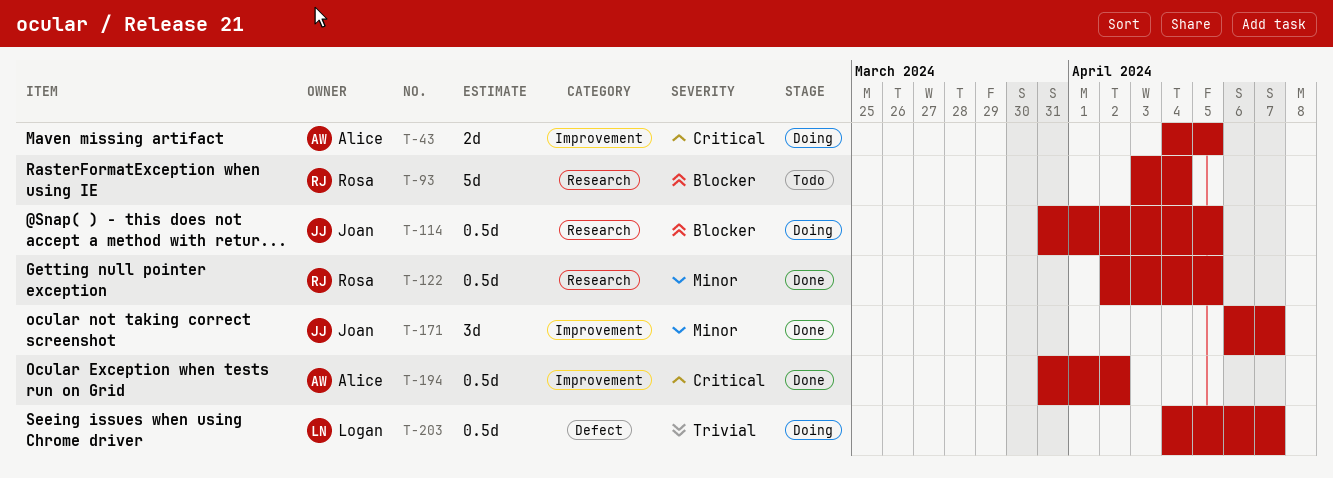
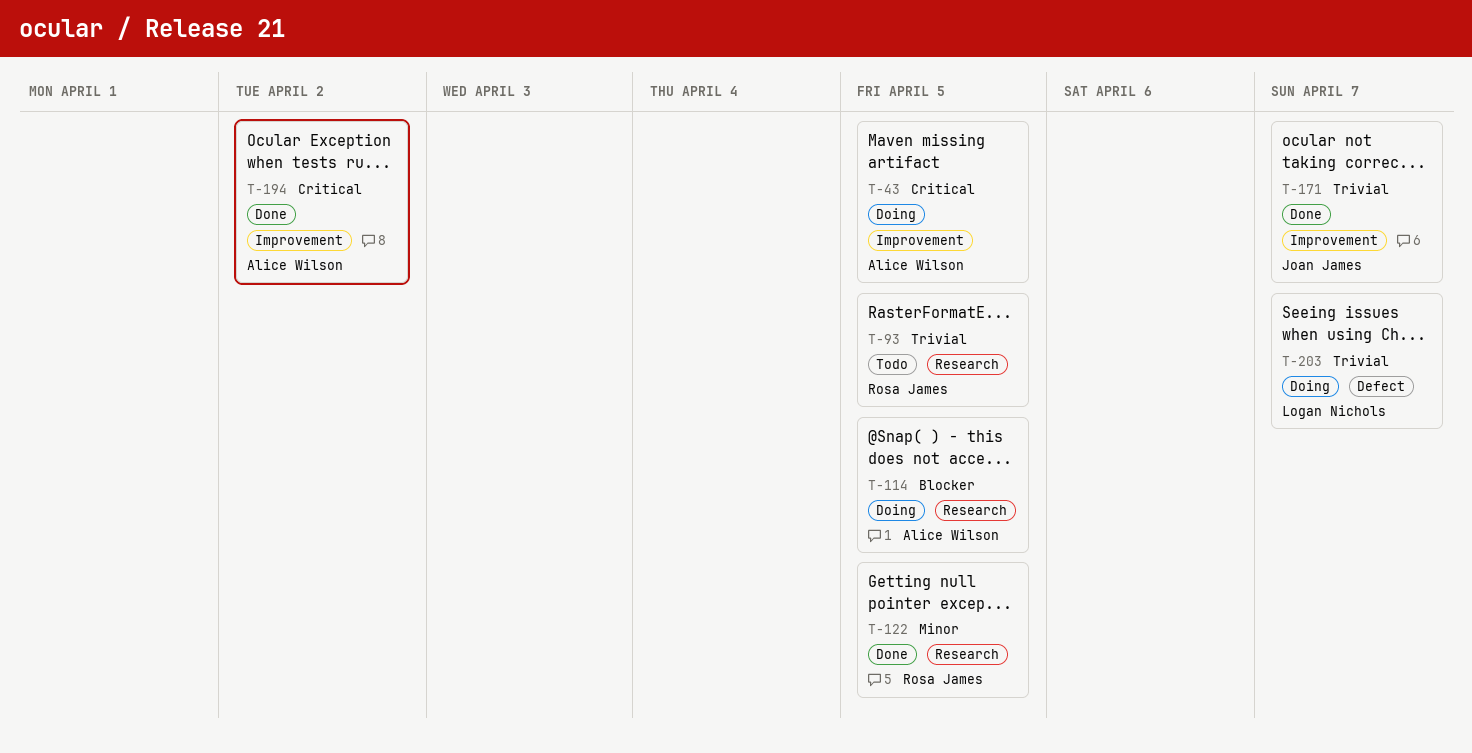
T-93, priority: Blocker -> Trivial
T-93, due: Apr 4 -> Apr 5
T-114, owner: Joan James -> Alice Wilson
T-171, priority: Minor -> Trivial

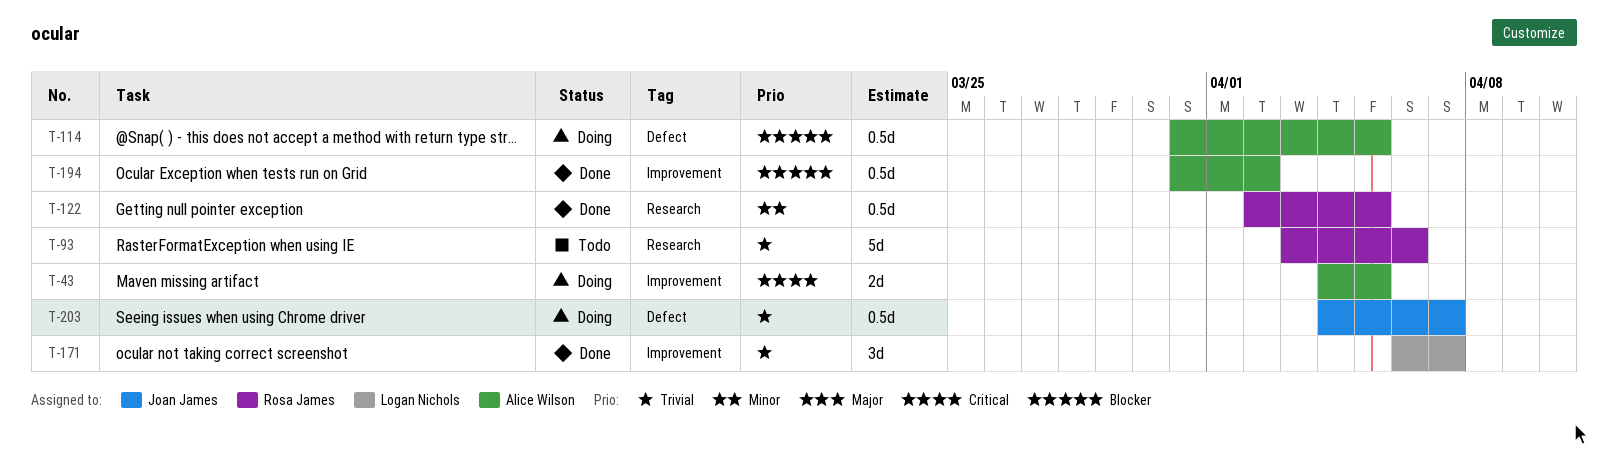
T-93, due: Apr 5 -> Apr 6
T-114, label: Research -> Defect
T-171, owner: Joan James -> Logan Nichols
T-194, priority: Critical -> Blocker
T-203, owner: Logan Nichols -> Joan James

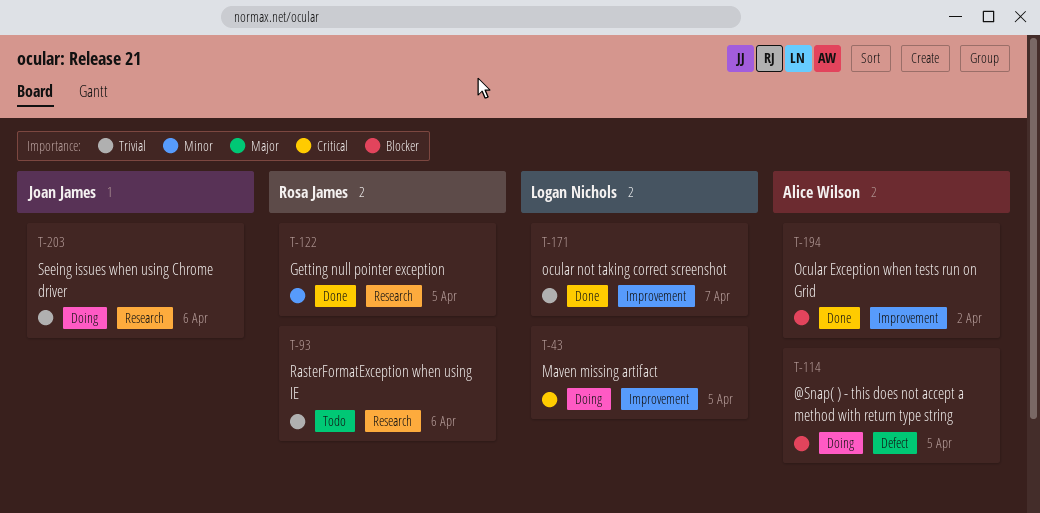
T-43, owner: Alice Wilson -> Logan Nichols
T-203, label: Defect -> Research
T-203, due: Apr 7 -> Apr 6

